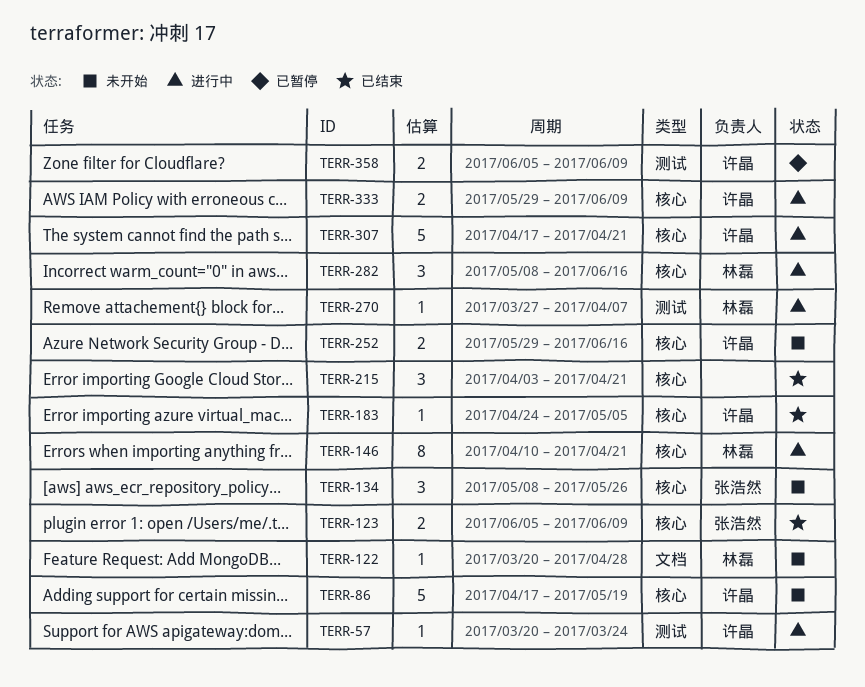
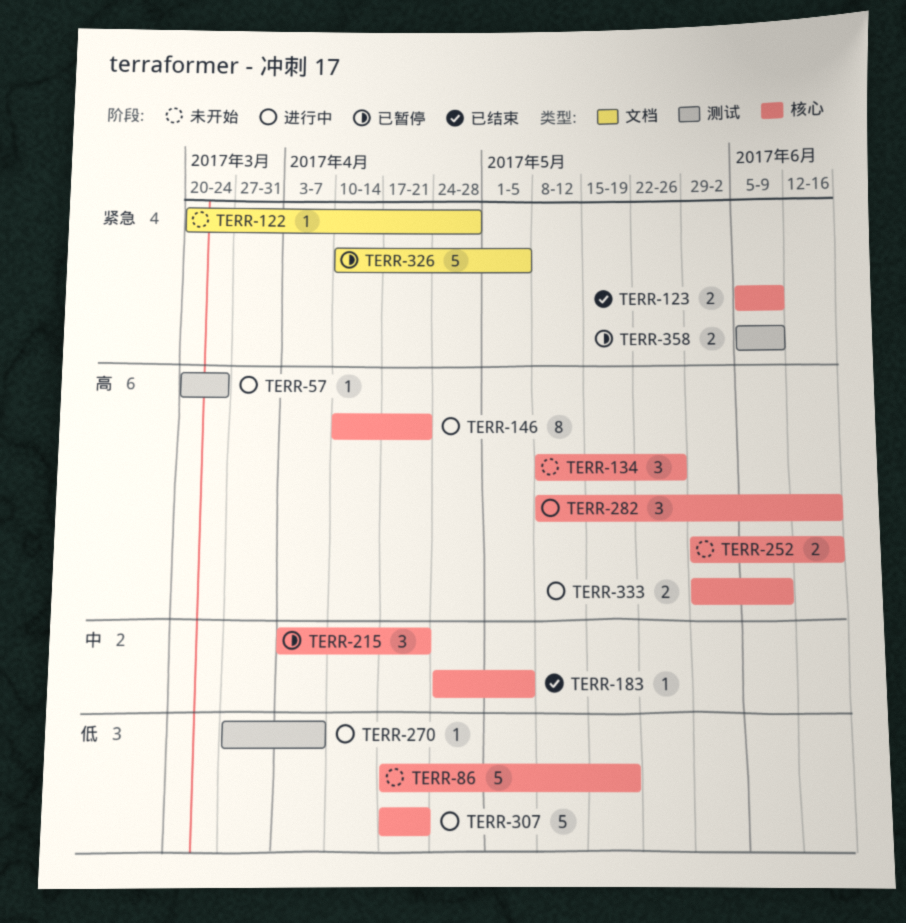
TERR-215, status: 已结束 -> 已暂停
TERR-326: none -> present

